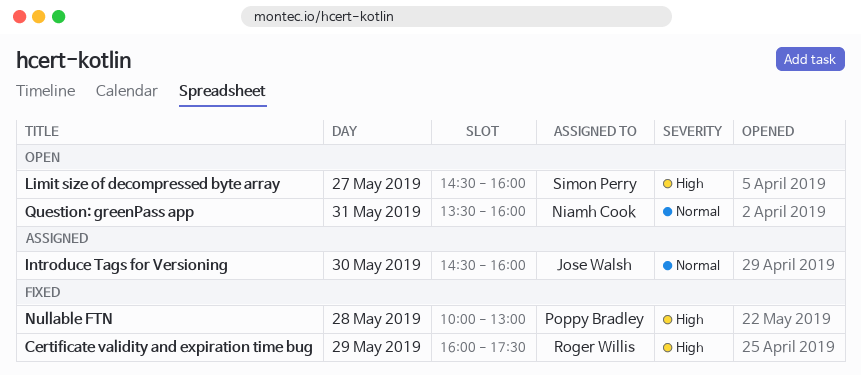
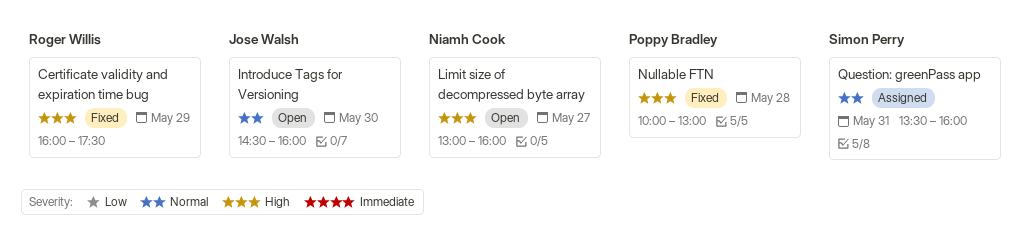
Introduce Tags for Versioning, status: Assigned -> Open
Limit size of decompressed byte array, owner: Simon Perry -> Niamh Cook
Limit size of decompressed byte array, begins: 14:30 -> 13:00
Question: greenPass app, status: Open -> Assigned
Question: greenPass app, owner: Niamh Cook -> Simon Perry

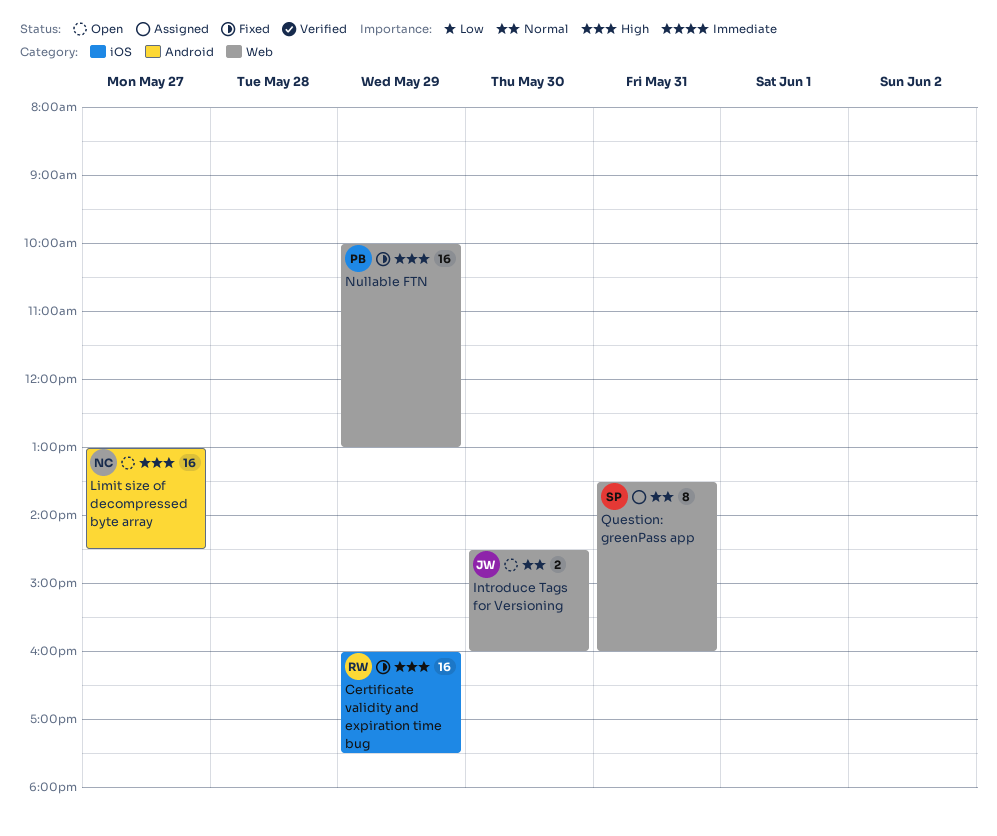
Limit size of decompressed byte array, ends: 16:00 -> 14:30
Nullable FTN, day: May 28 -> May 29

